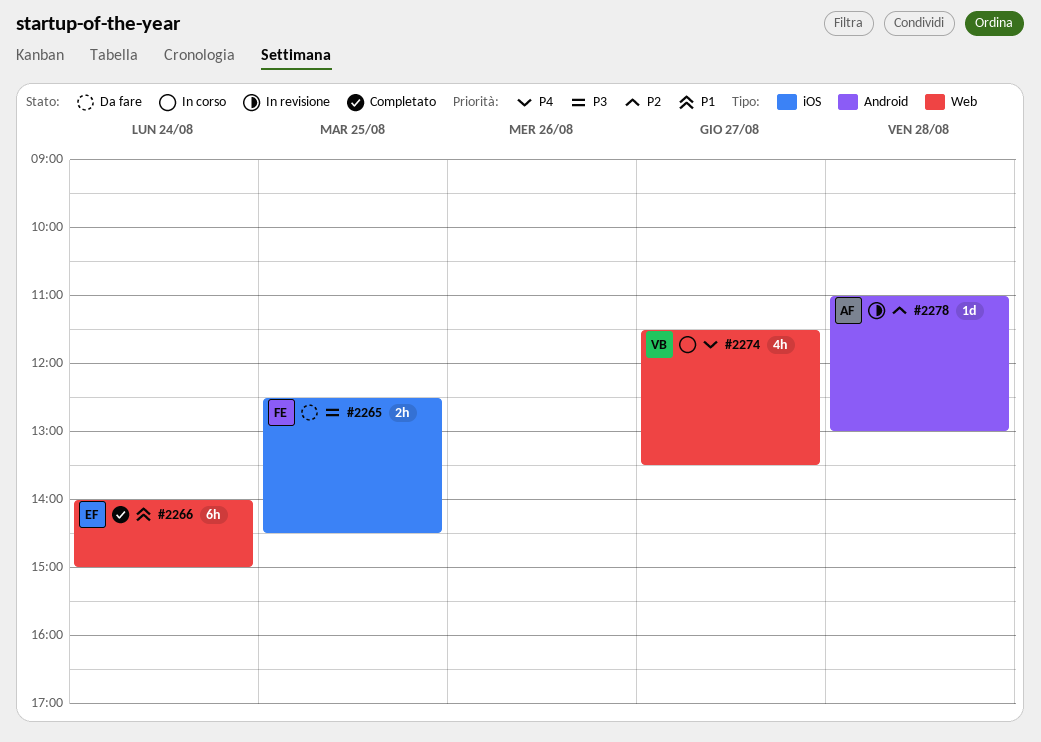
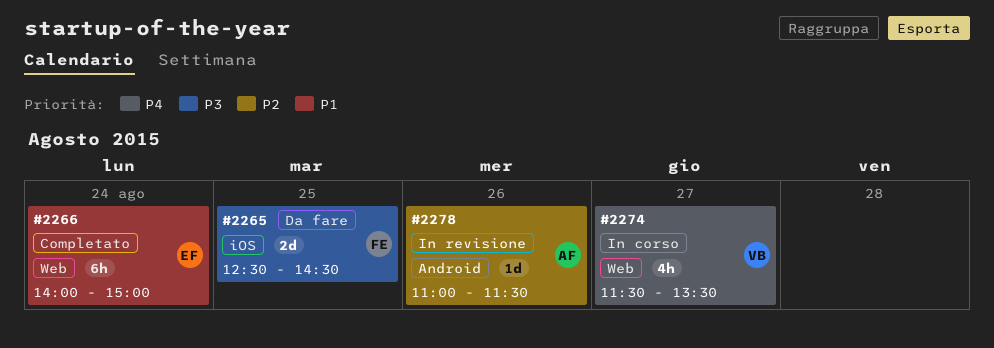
#2265, estimate: 2h -> 2d
#2278, day: Aug 28 -> Aug 26
#2278, ends: 13:00 -> 11:30

